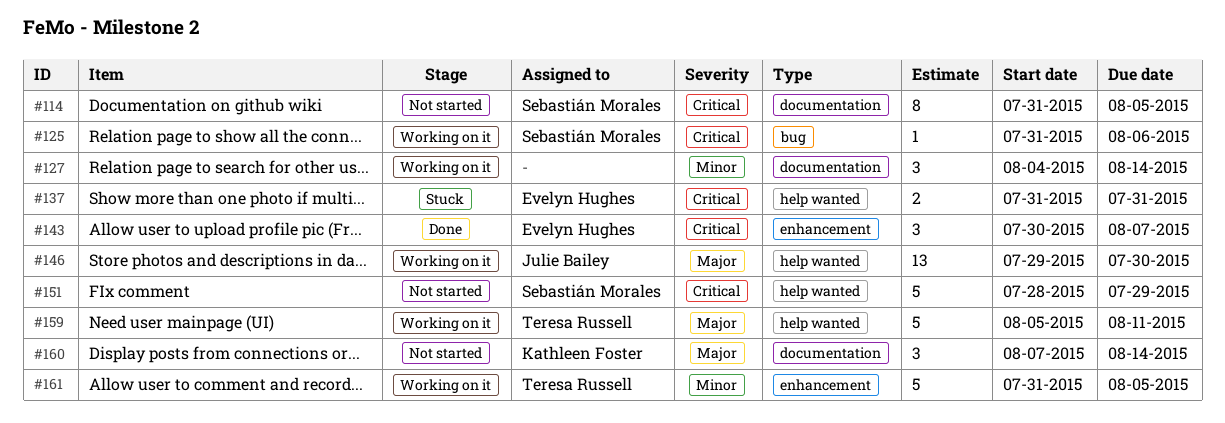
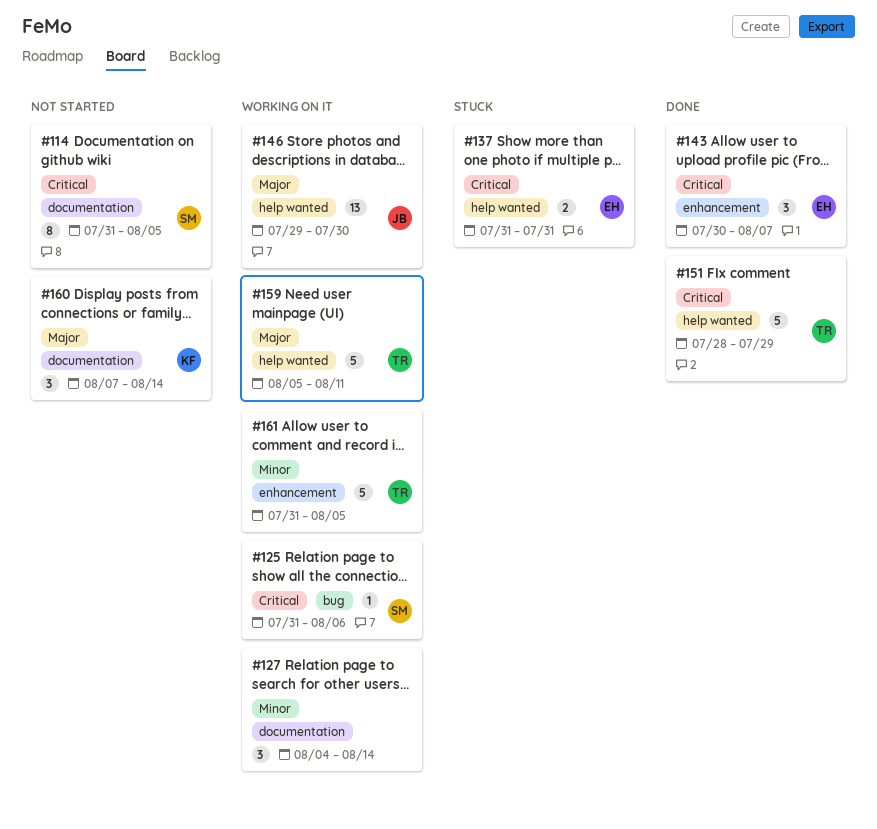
#151, status: Not started -> Done
#151, owner: Sebastián Morales -> Teresa Russell

